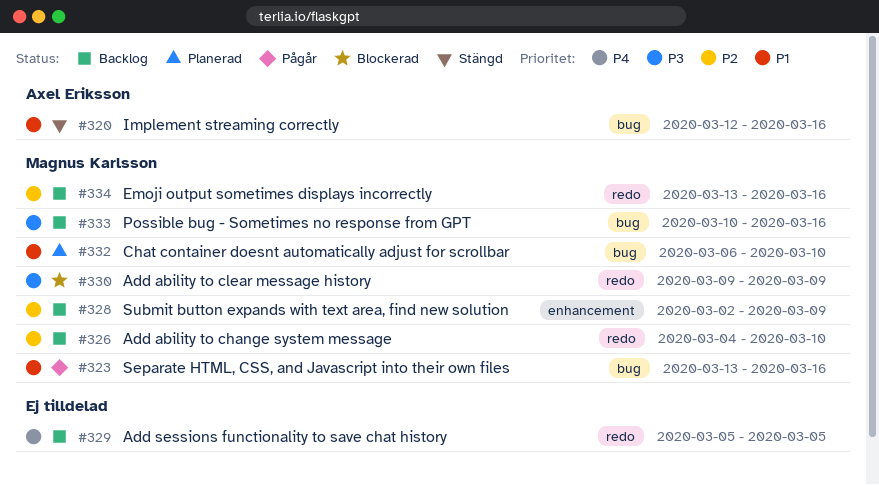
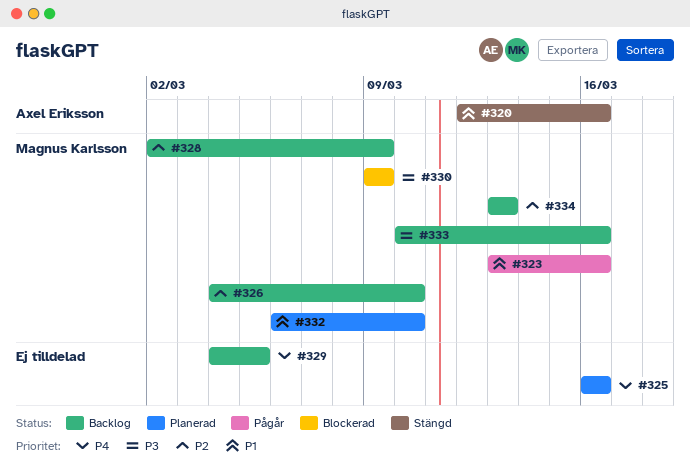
#325: none -> present
#329, start: Mar 5 -> Mar 4
#334, due: Mar 16 -> Mar 13

